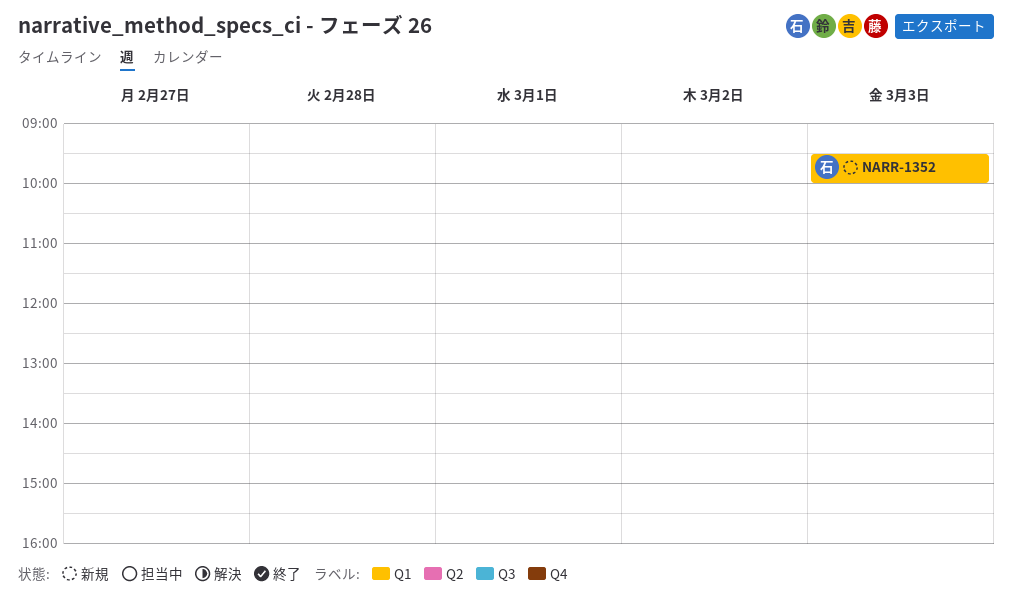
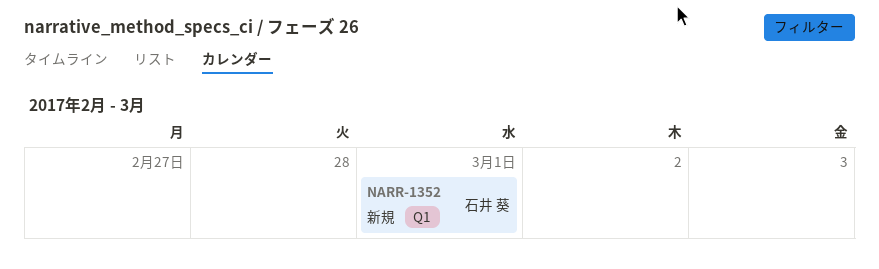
NARR-1352, day: Mar 3 -> Mar 1

